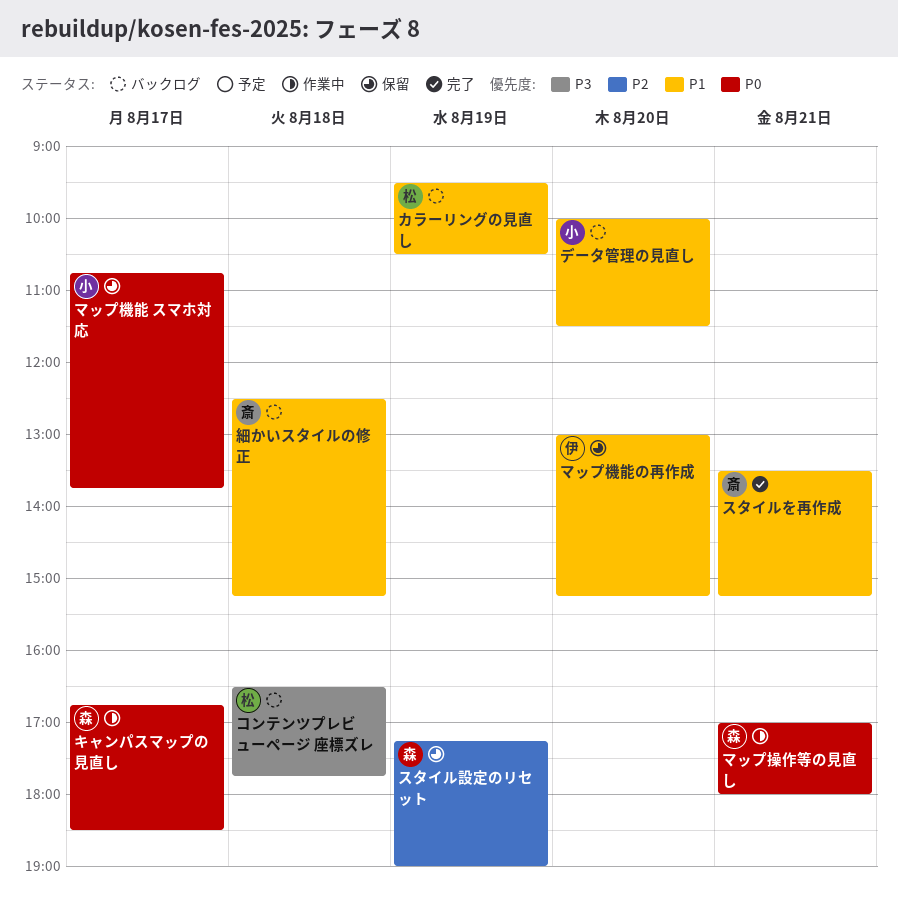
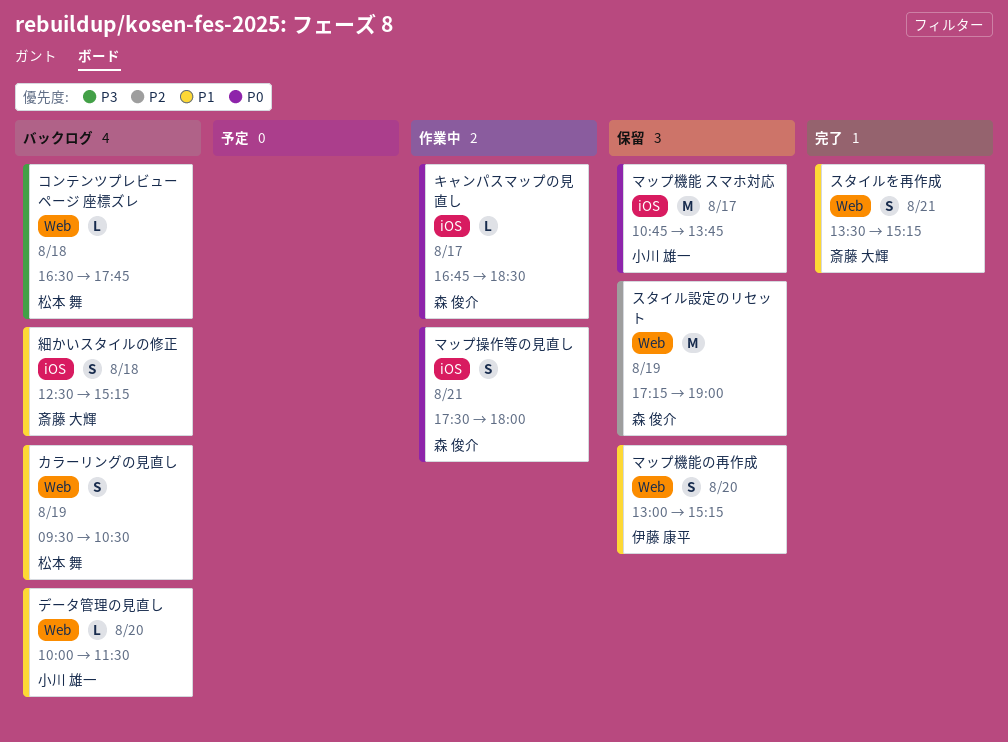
マップ操作等の見直し, begins: 17:00 -> 17:30

